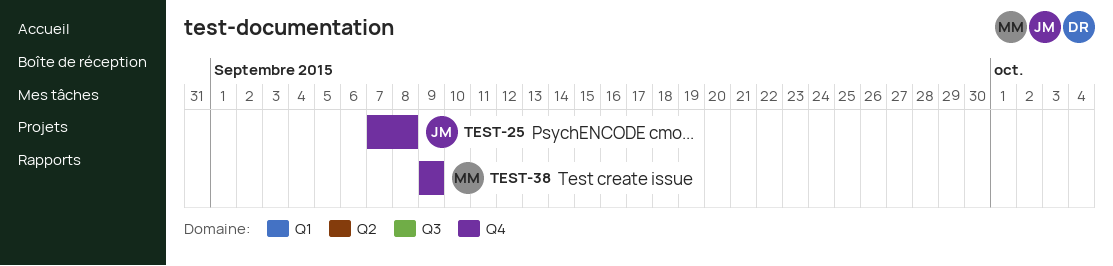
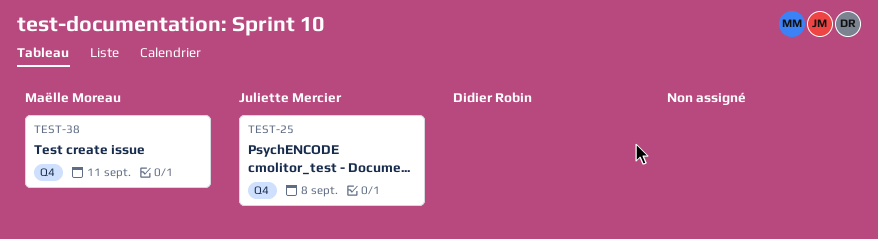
TEST-38, due: Sep 9 -> Sep 11

